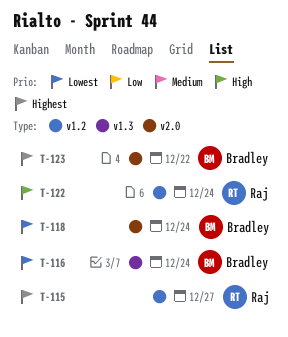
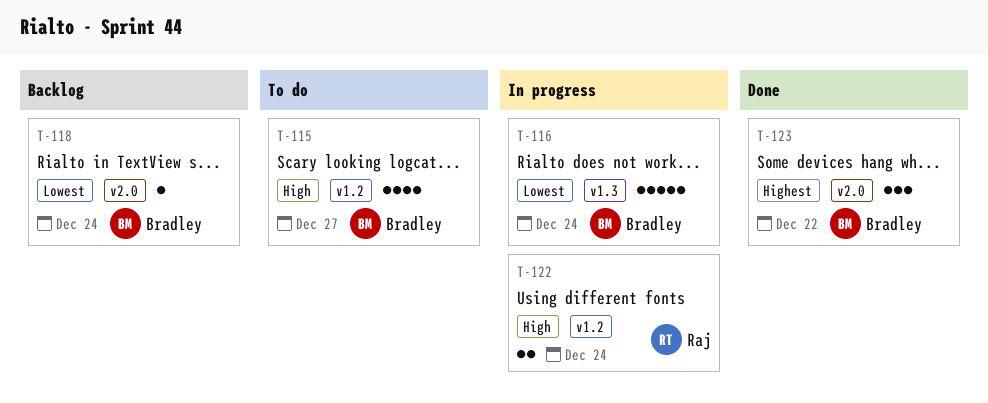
T-115, owner: Raj -> Bradley
T-115, priority: Highest -> High

